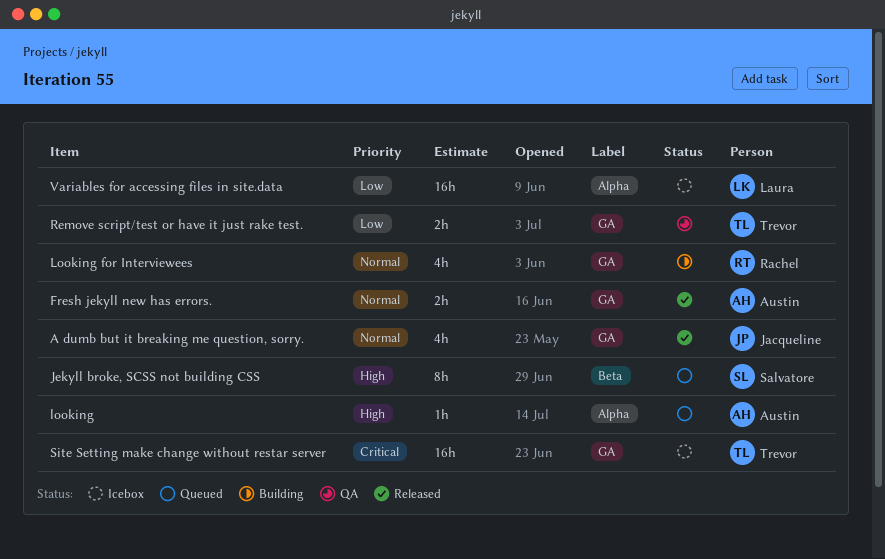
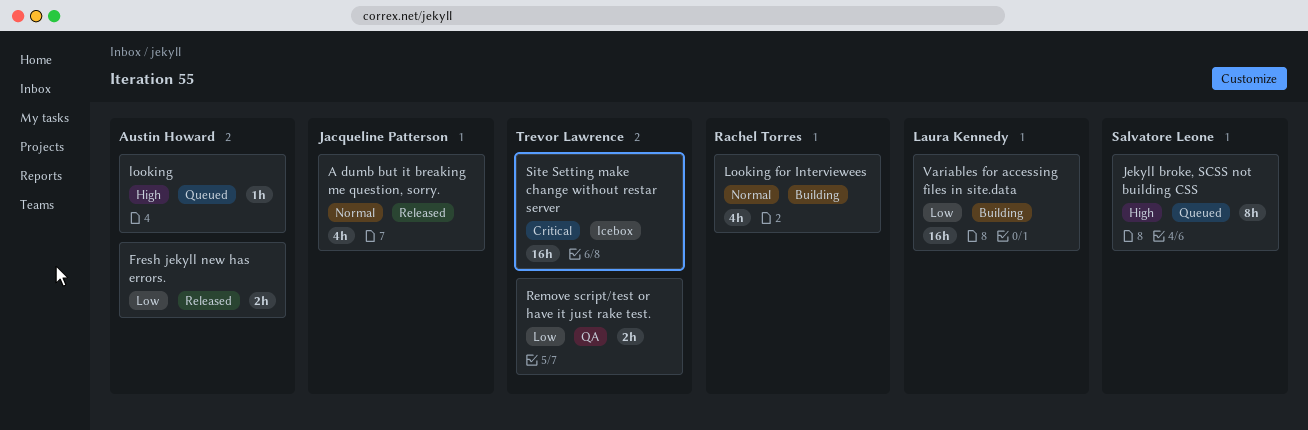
Fresh jekyll new has errors., priority: Normal -> Low
Variables for accessing files in site.data, status: Icebox -> Building

